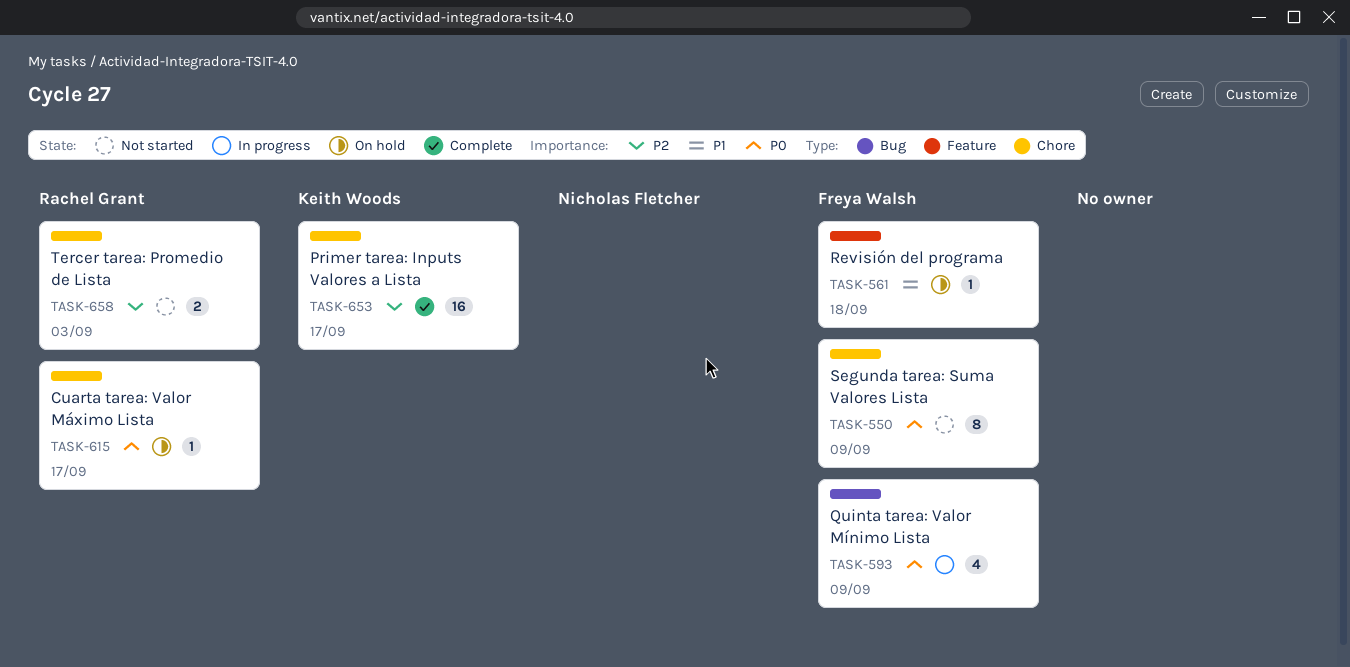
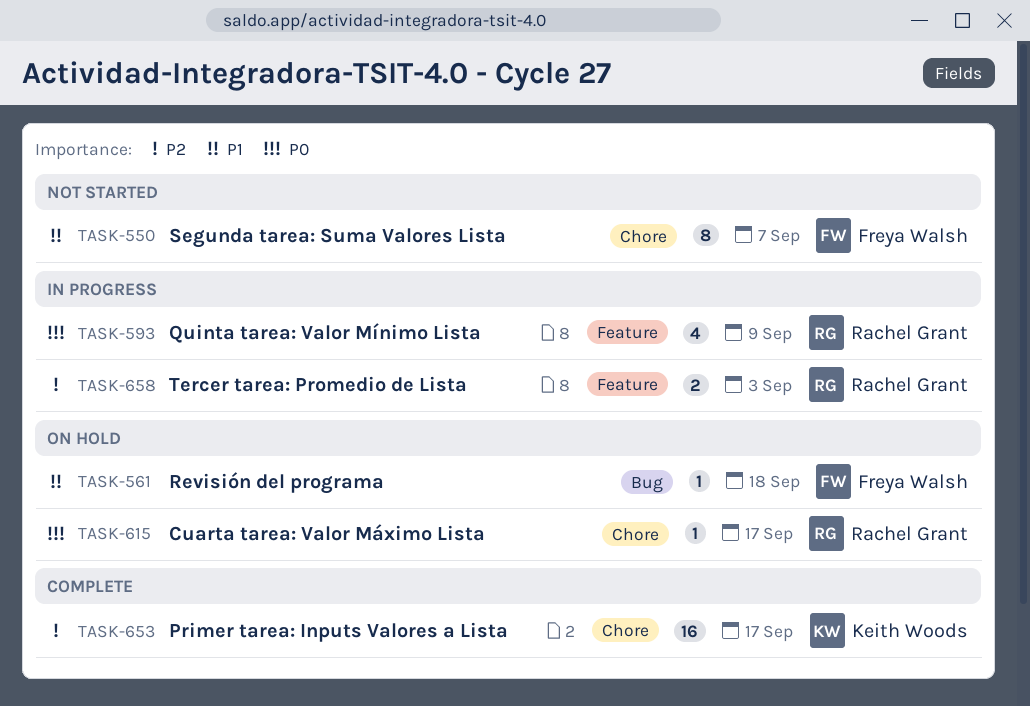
TASK-550, priority: P0 -> P1
TASK-550, due: Sep 9 -> Sep 7
TASK-561, label: Feature -> Bug
TASK-593, owner: Freya Walsh -> Rachel Grant
TASK-593, label: Bug -> Feature
TASK-658, status: Not started -> In progress
TASK-658, label: Chore -> Feature

